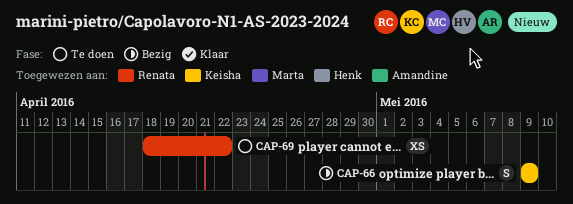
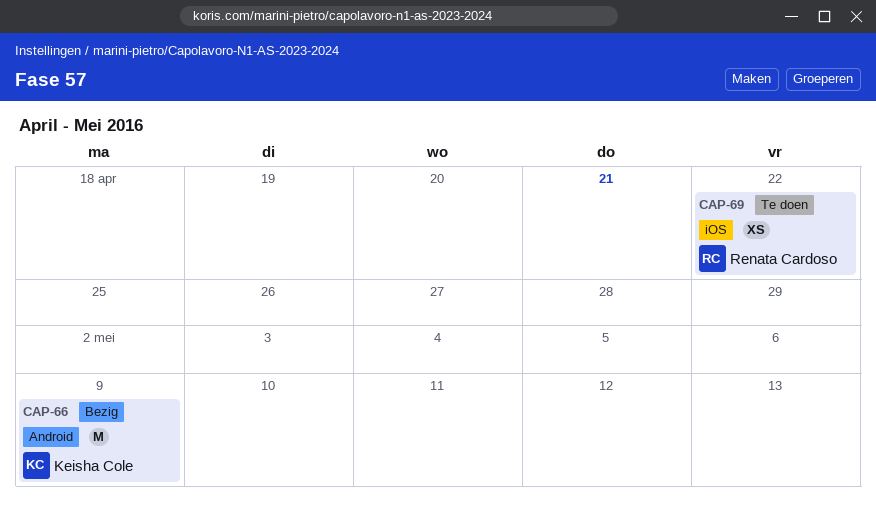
CAP-66, estimate: S -> M

